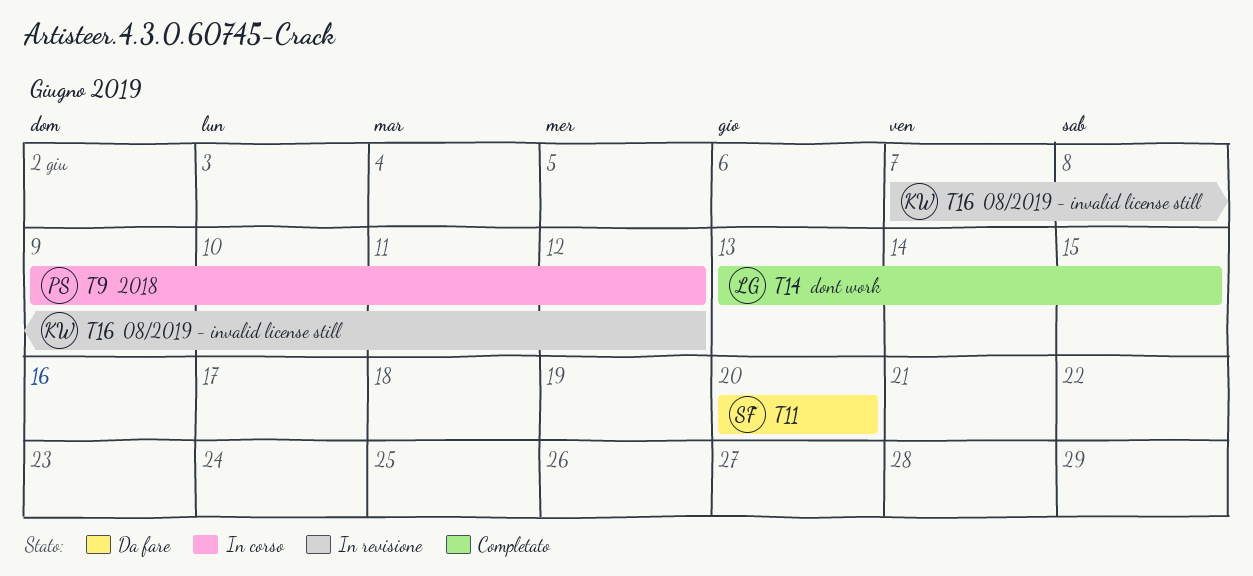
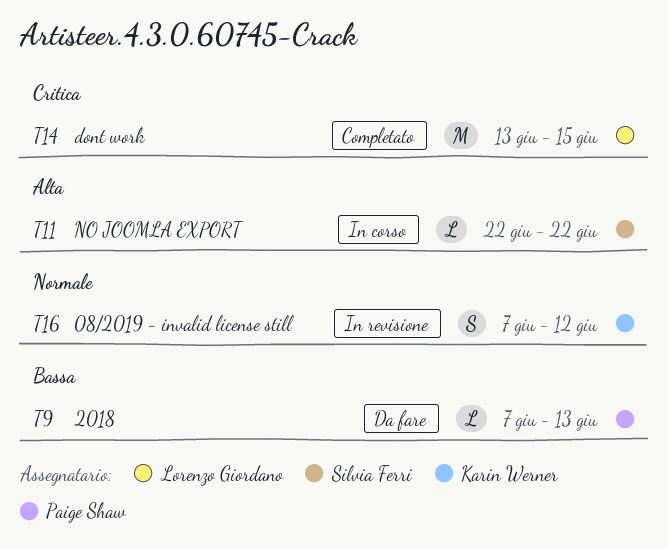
T9, status: In corso -> Da fare
T9, start: Jun 9 -> Jun 7
T9, due: Jun 12 -> Jun 13
T11, status: Da fare -> In corso
T11, start: Jun 20 -> Jun 22
T11, due: Jun 20 -> Jun 22

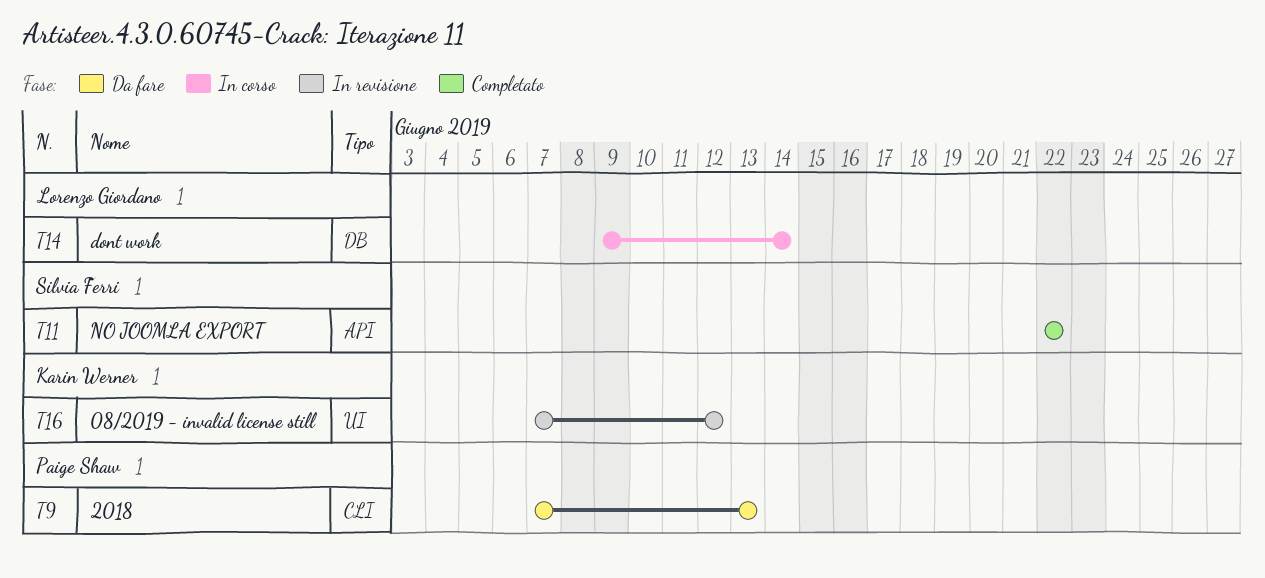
T11, status: In corso -> Completato
T14, status: Completato -> In corso
T14, start: Jun 13 -> Jun 9
T14, due: Jun 15 -> Jun 14

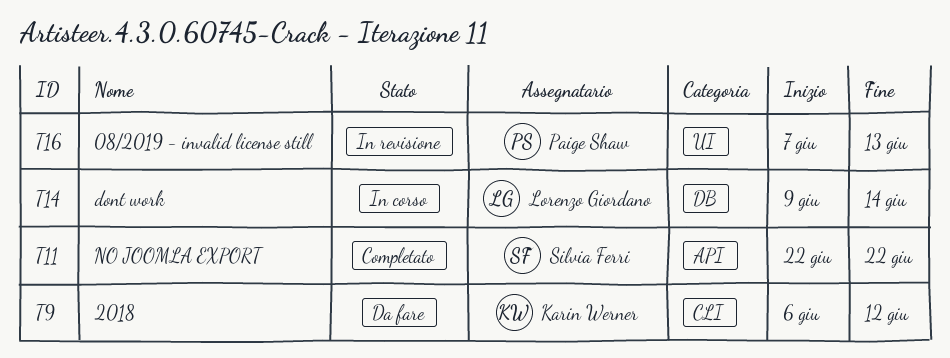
T9, owner: Paige Shaw -> Karin Werner
T9, start: Jun 7 -> Jun 6
T9, due: Jun 13 -> Jun 12
T16, owner: Karin Werner -> Paige Shaw
T16, due: Jun 12 -> Jun 13

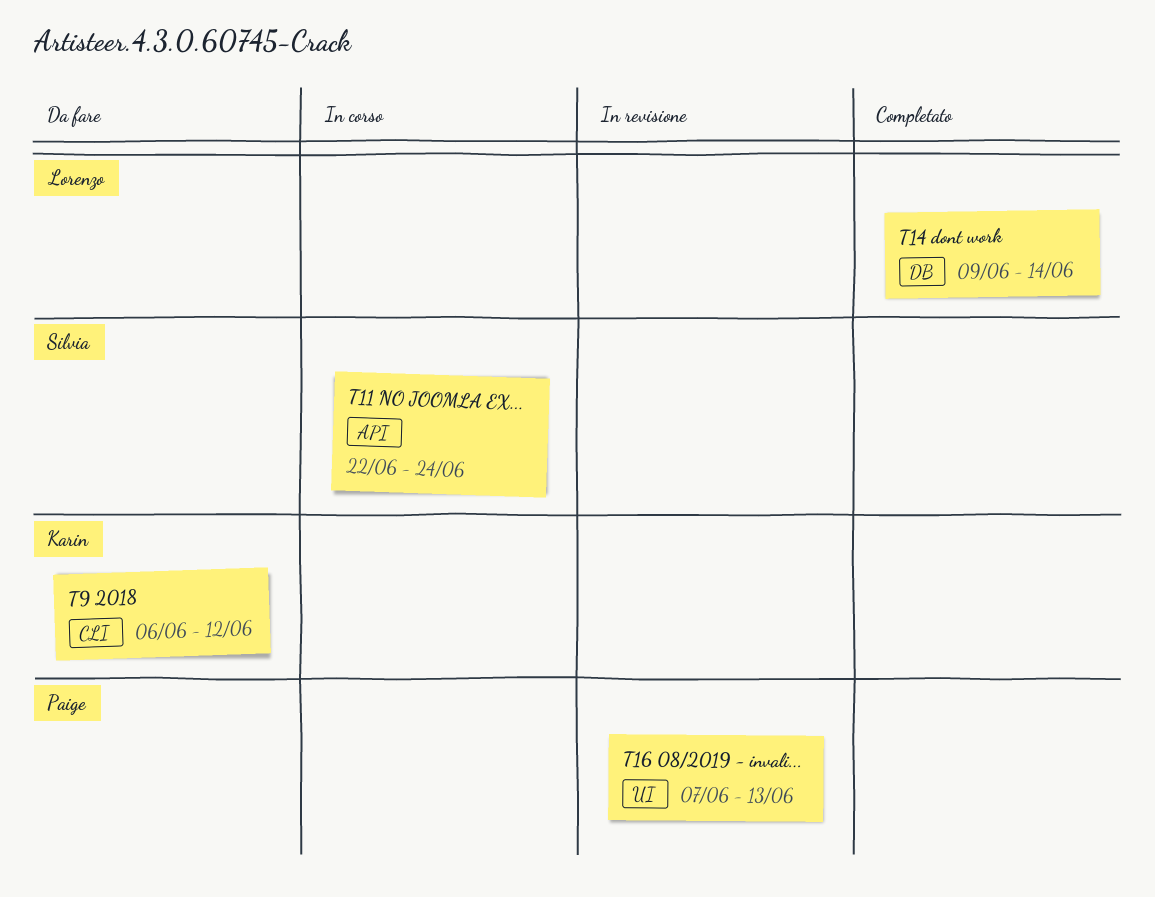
T11, status: Completato -> In corso
T11, due: Jun 22 -> Jun 24
T14, status: In corso -> Completato

